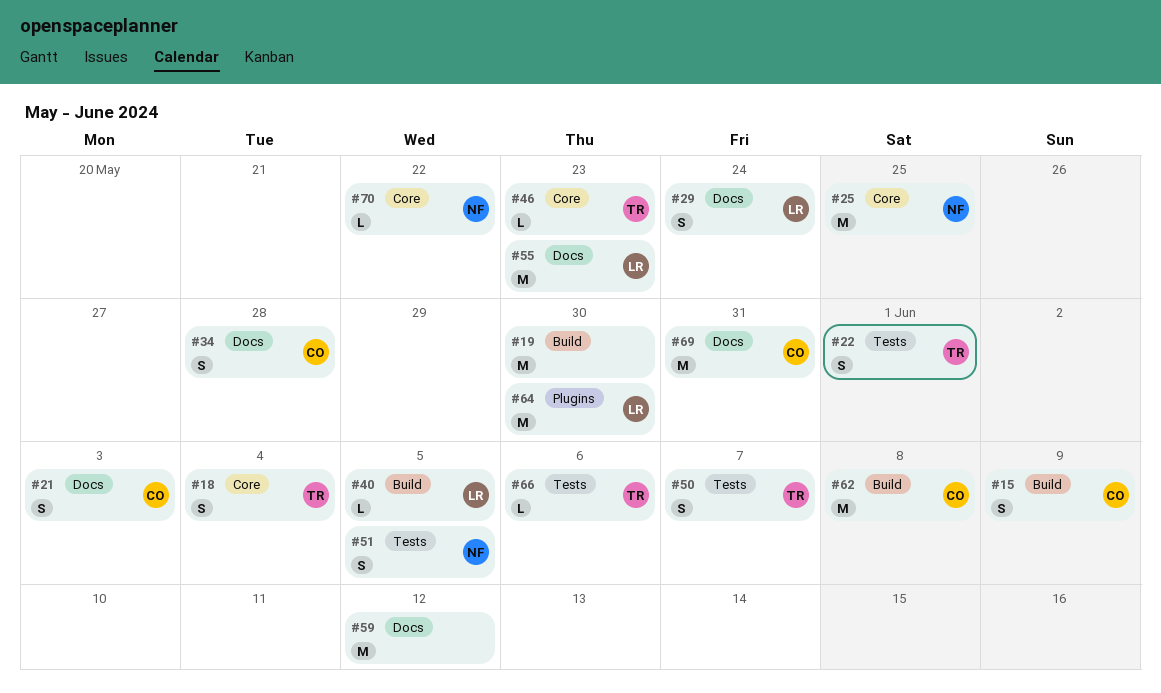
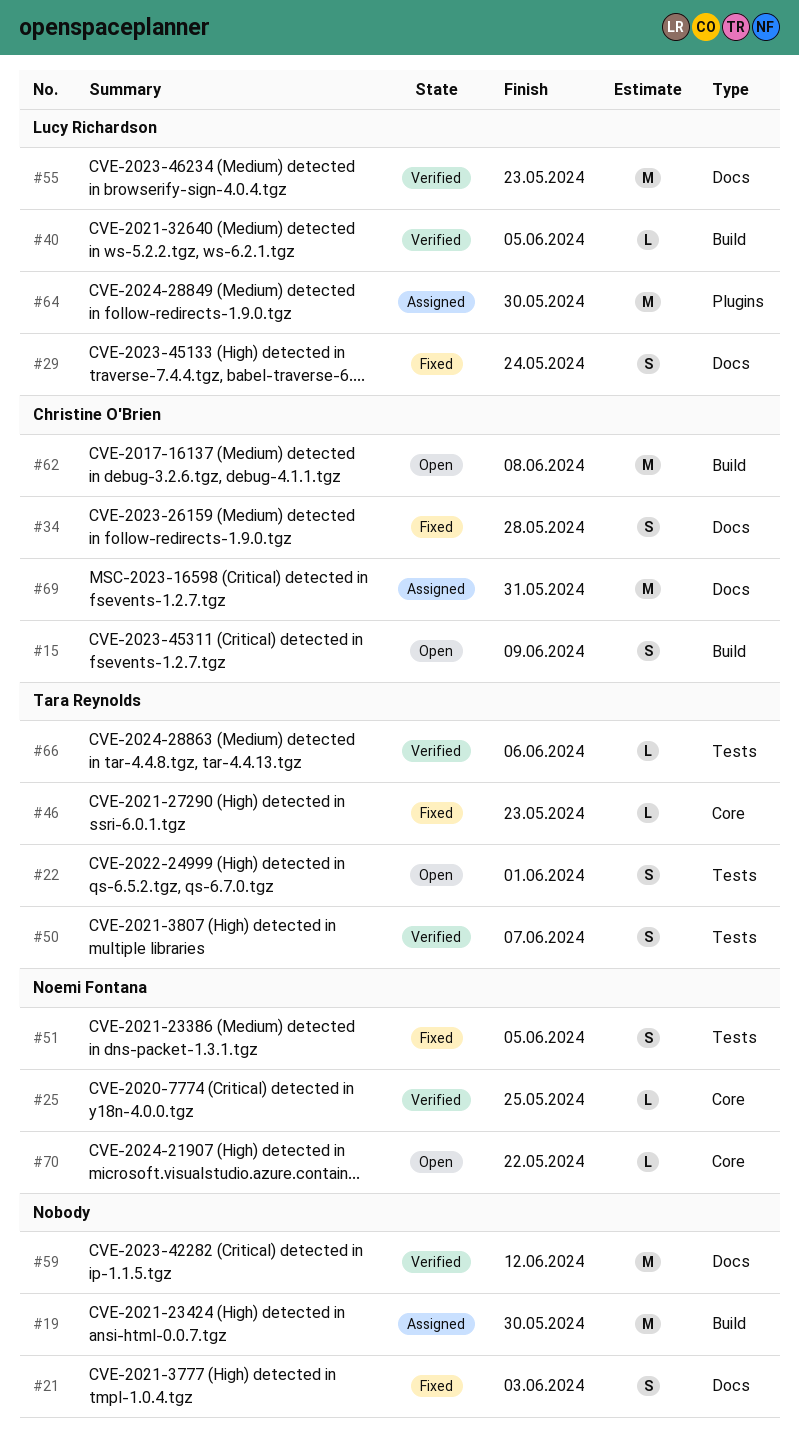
#18: present -> none
#21, owner: Christine O'Brien -> none
#25, estimate: M -> L

